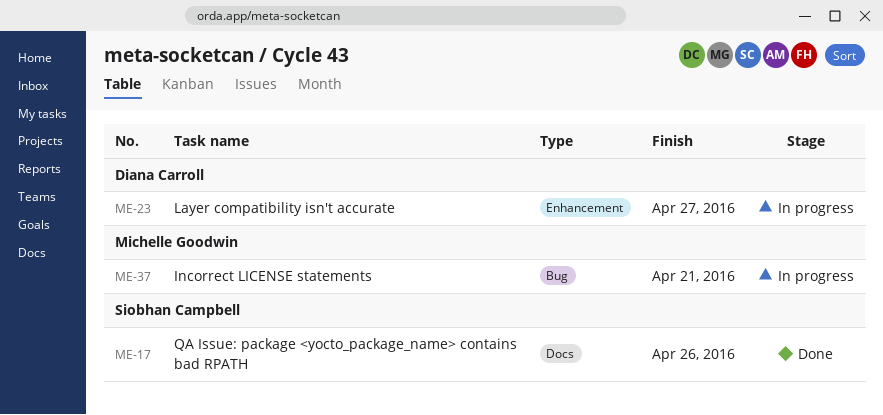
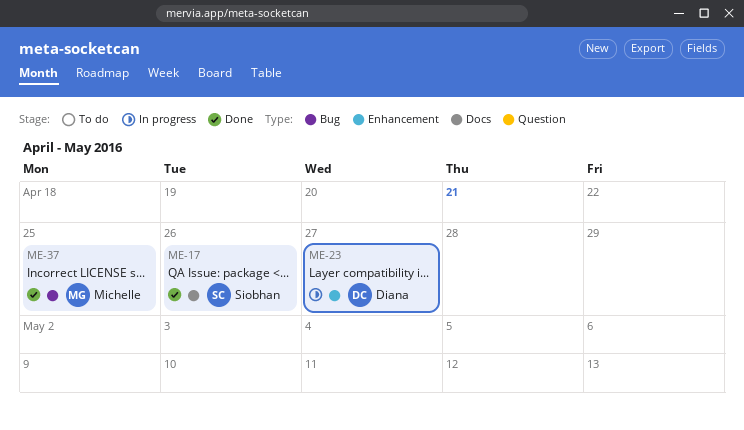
ME-37, status: In progress -> Done
ME-37, due: Apr 21 -> Apr 25

